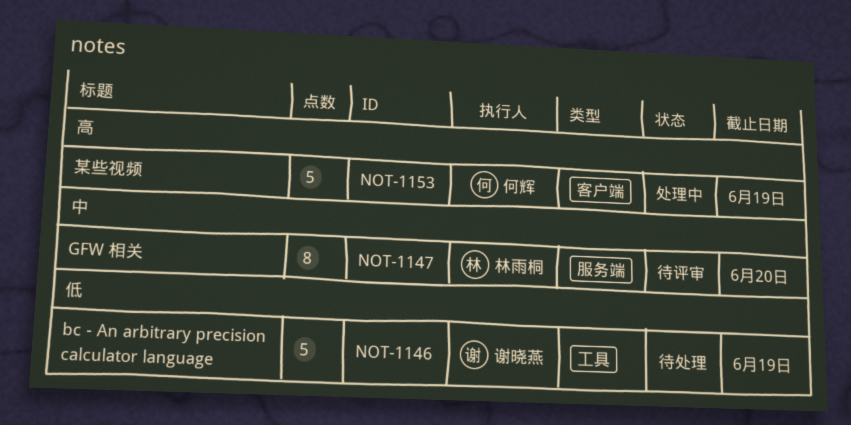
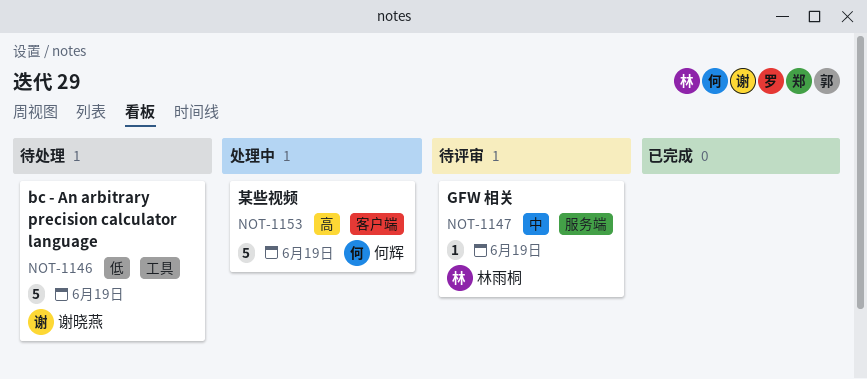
NOT-1147, estimate: 8 -> 1
NOT-1147, due: Jun 20 -> Jun 19

